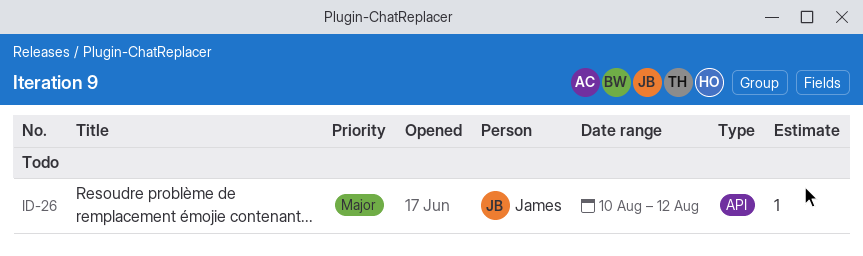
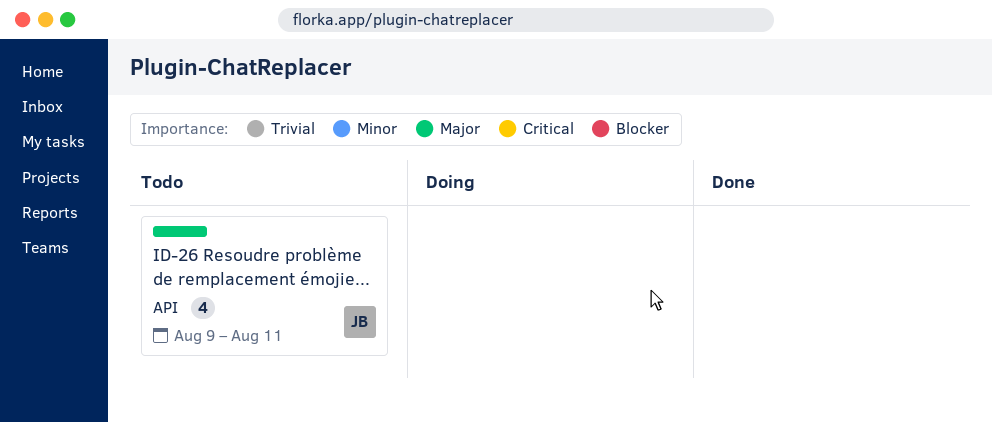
ID-26, estimate: 1 -> 4
ID-26, start: Aug 10 -> Aug 9
ID-26, due: Aug 12 -> Aug 11

